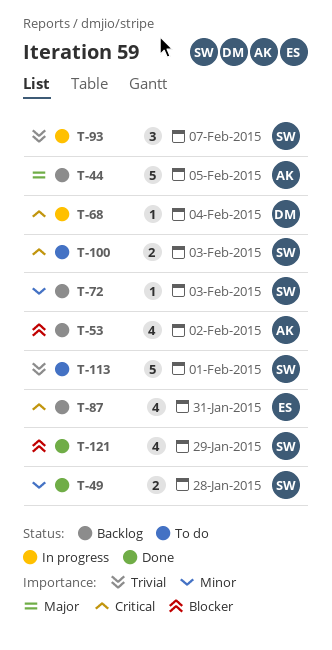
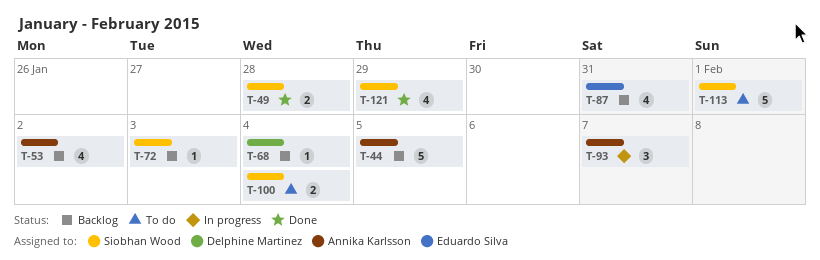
T-68, status: In progress -> Backlog
T-93, owner: Siobhan Wood -> Annika Karlsson
T-100, due: Feb 3 -> Feb 4

